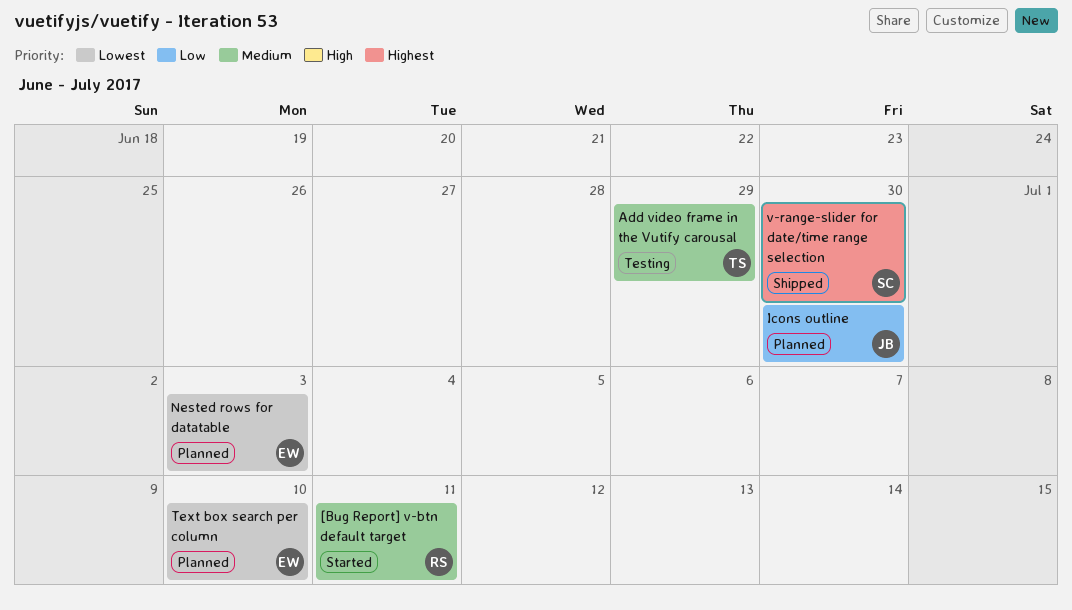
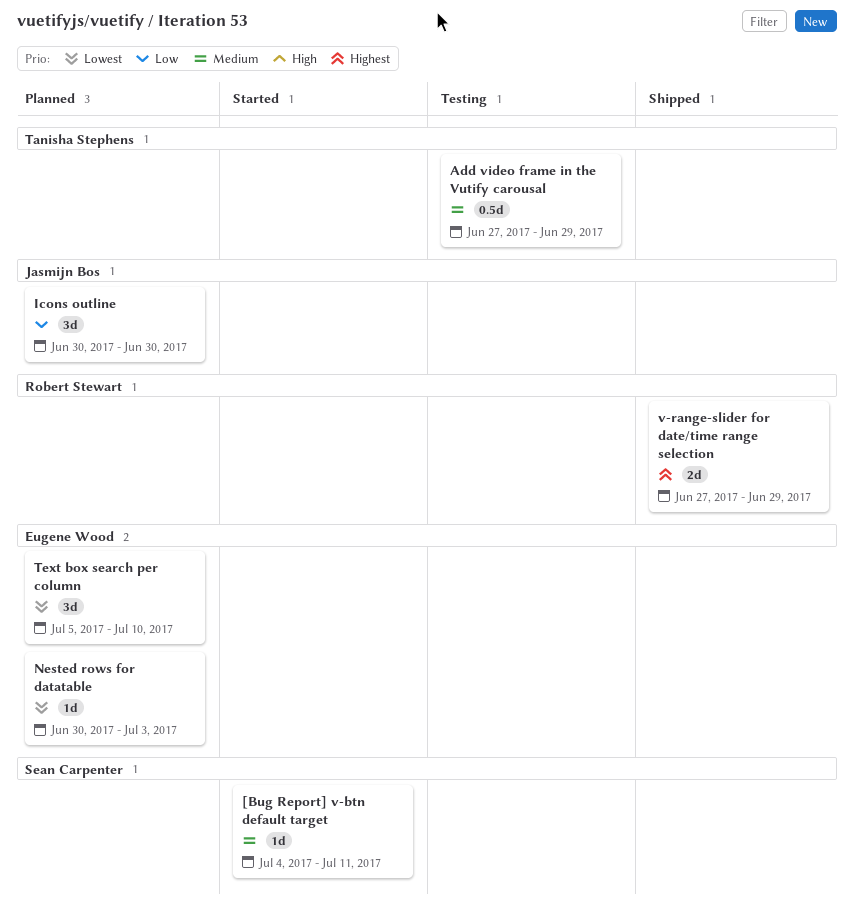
[Bug Report] v-btn default target, owner: Robert Stewart -> Sean Carpenter
v-range-slider for date/time range selection, owner: Sean Carpenter -> Robert Stewart
v-range-slider for date/time range selection, due: Jun 30 -> Jun 29

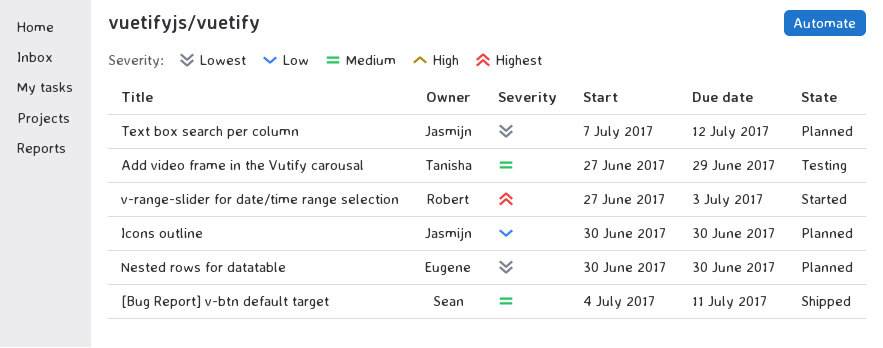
[Bug Report] v-btn default target, status: Started -> Shipped
Nested rows for datatable, due: Jul 3 -> Jun 30
Text box search per column, owner: Eugene Wood -> Jasmijn Bos
Text box search per column, start: Jul 5 -> Jul 7
Text box search per column, due: Jul 10 -> Jul 12
v-range-slider for date/time range selection, status: Shipped -> Started
v-range-slider for date/time range selection, due: Jun 29 -> Jul 3

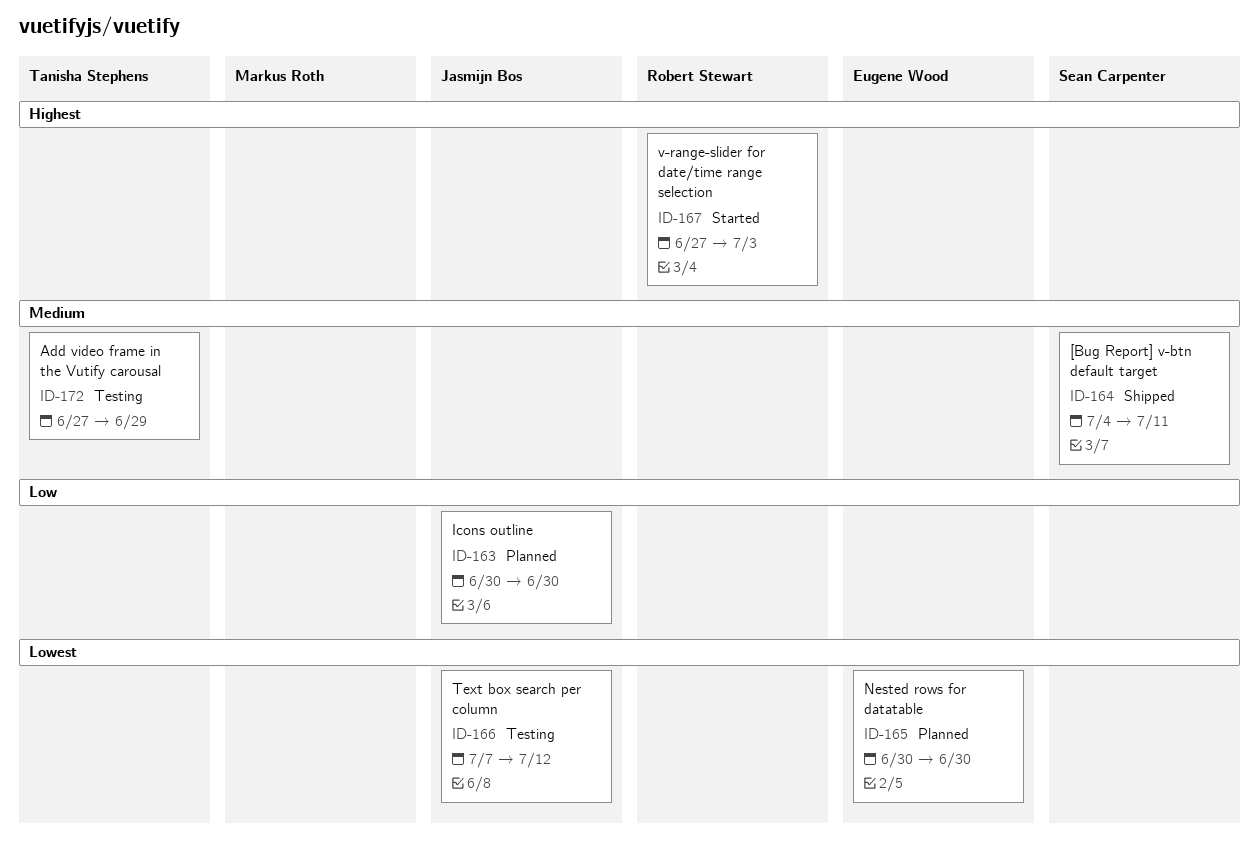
Text box search per column, status: Planned -> Testing

